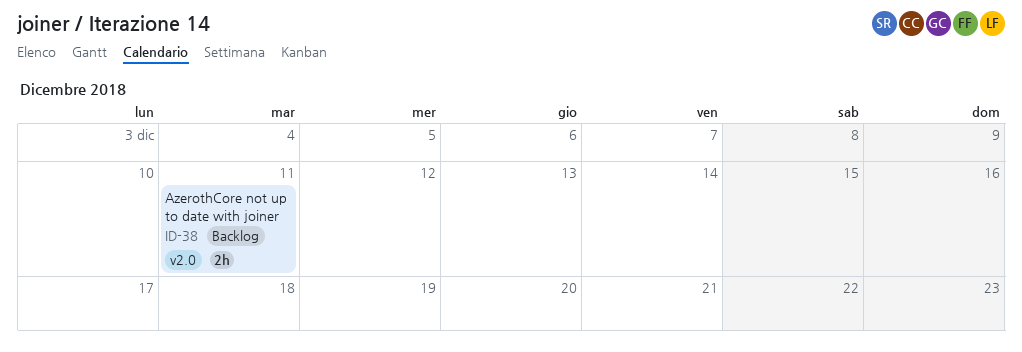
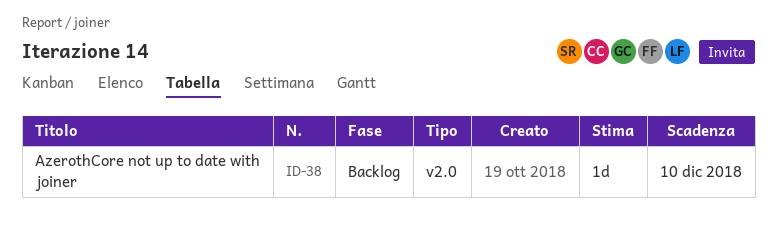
ID-38, estimate: 2h -> 1d
ID-38, due: Dec 11 -> Dec 10

